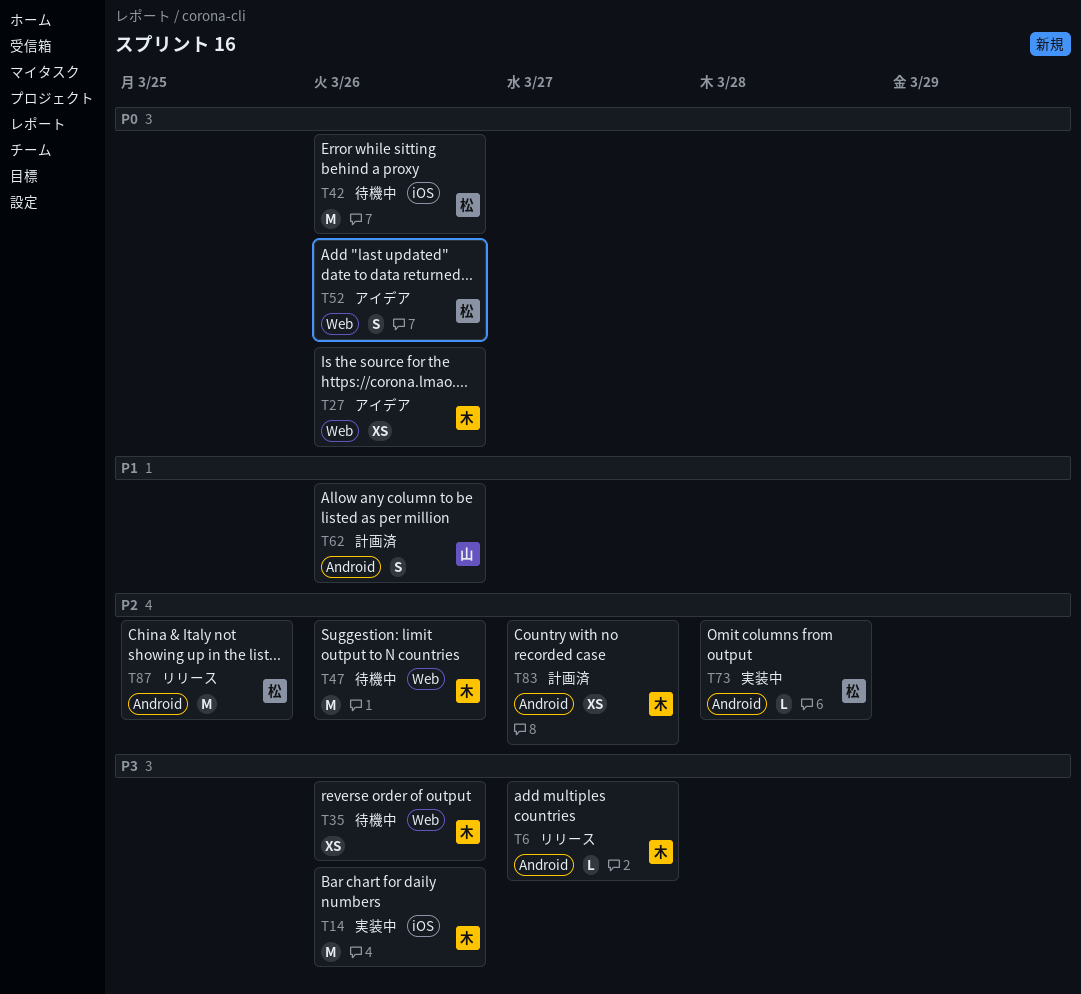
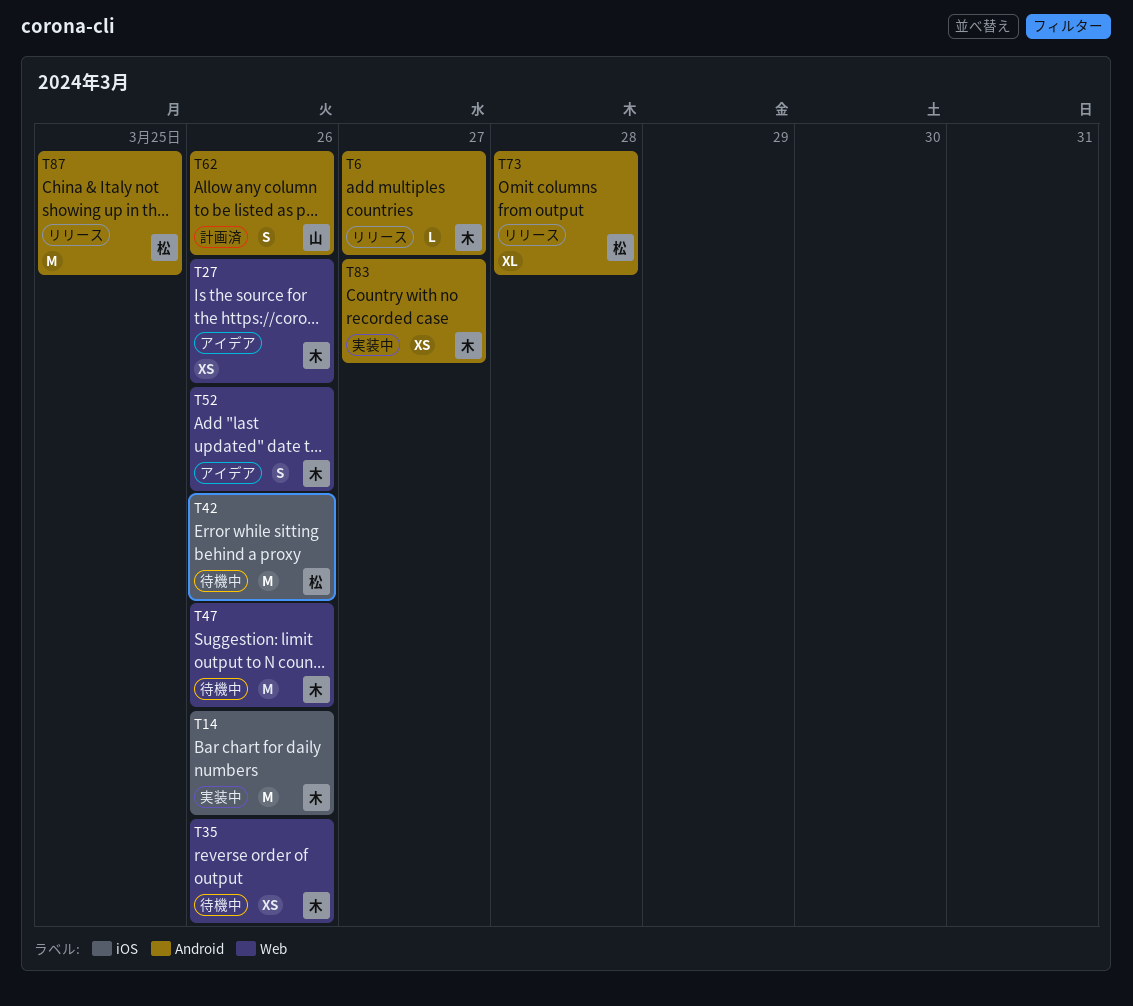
T52, owner: 松 -> 木
T73, status: 実装中 -> リリース
T73, estimate: L -> XL
T83, status: 計画済 -> 実装中

